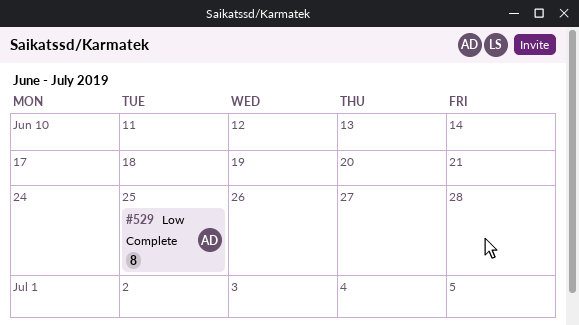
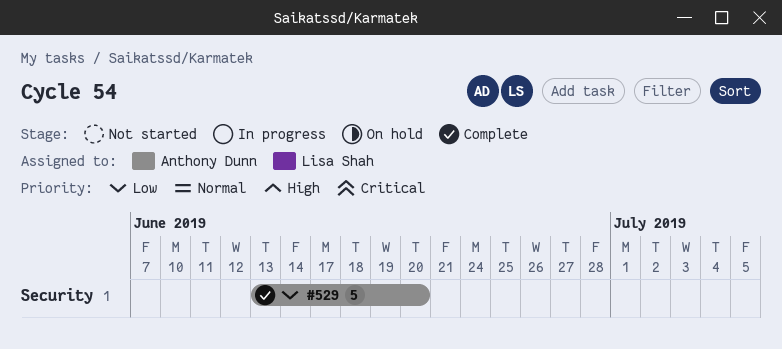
#529, estimate: 8 -> 5
#529, due: Jun 25 -> Jun 20

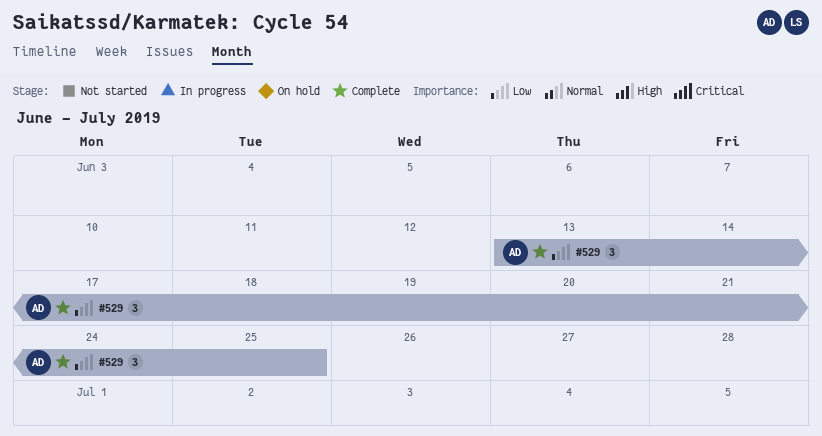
#529, estimate: 5 -> 3
#529, due: Jun 20 -> Jun 25

